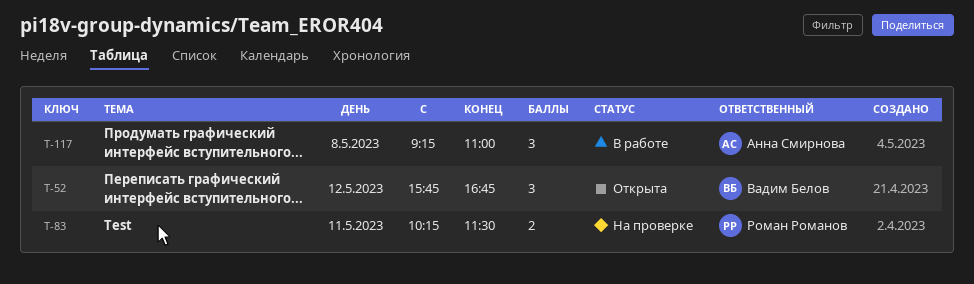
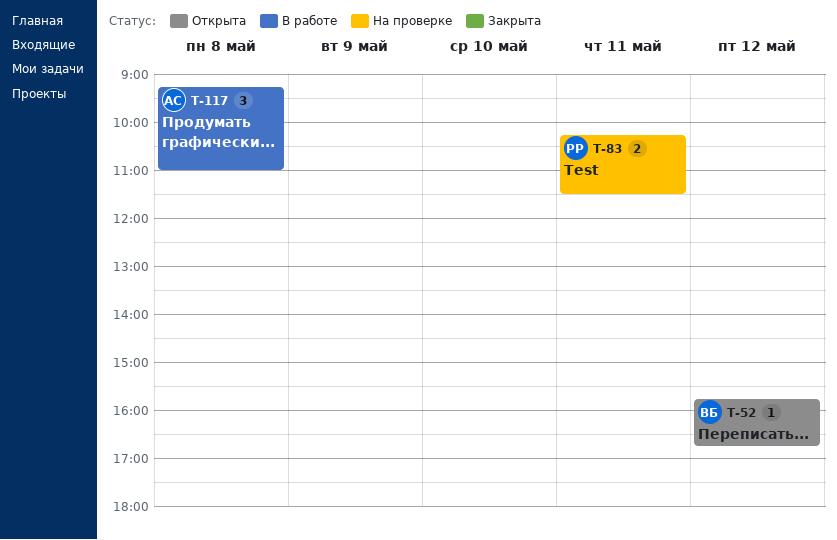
T-52, estimate: 3 -> 1

